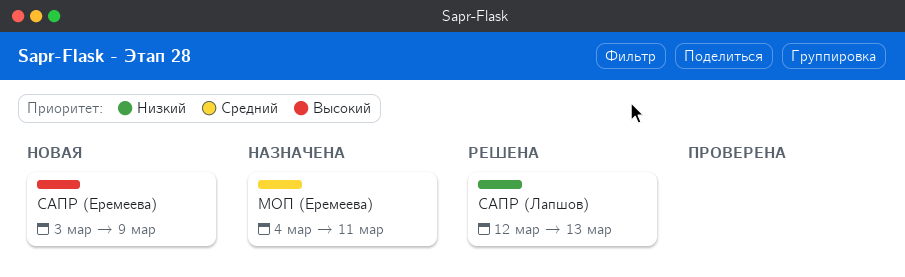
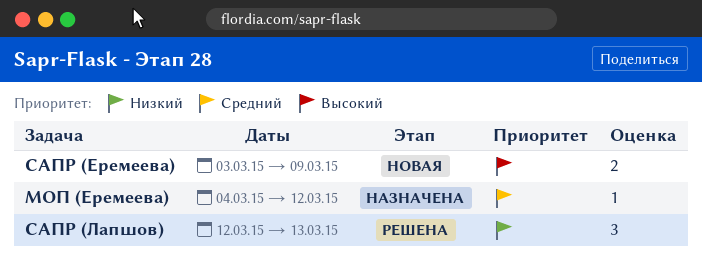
МОП (Еремеева), due: Mar 11 -> Mar 12

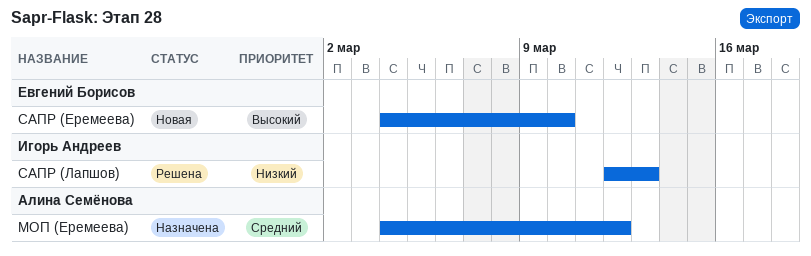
САПР (Еремеева), start: Mar 3 -> Mar 4
САПР (Еремеева), due: Mar 9 -> Mar 10

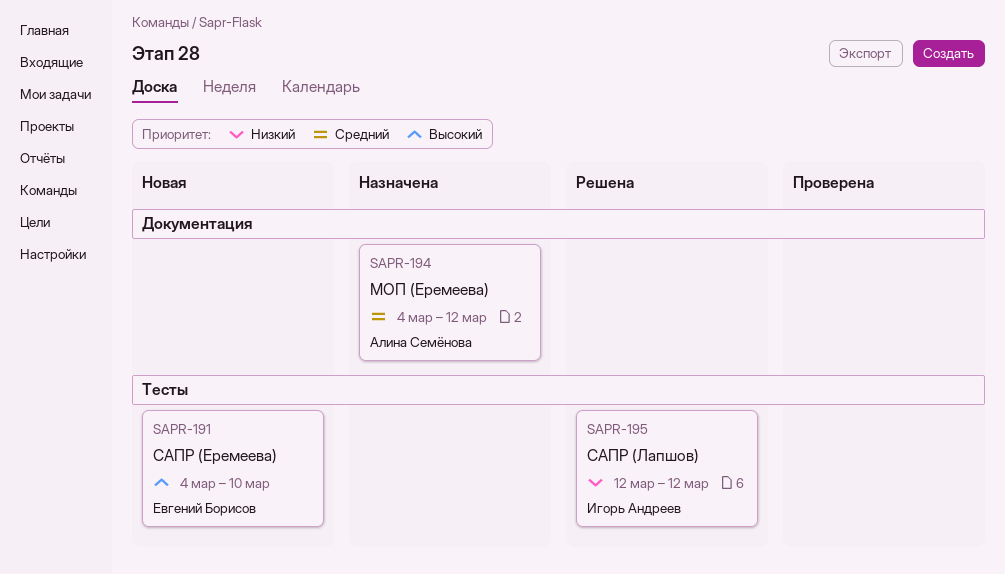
САПР (Лапшов), due: Mar 13 -> Mar 12

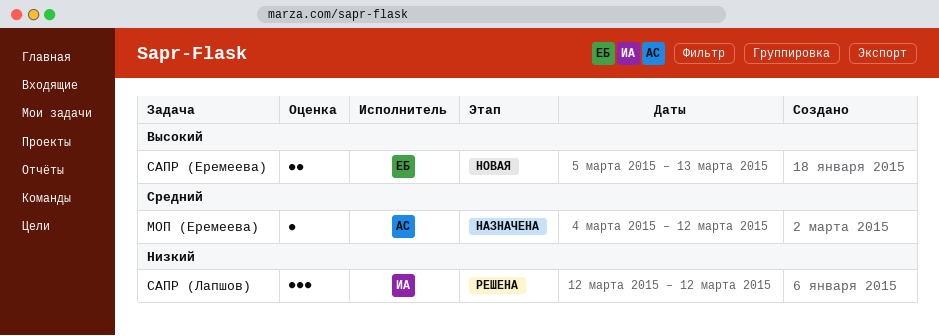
САПР (Еремеева), start: Mar 4 -> Mar 5
САПР (Еремеева), due: Mar 10 -> Mar 13

